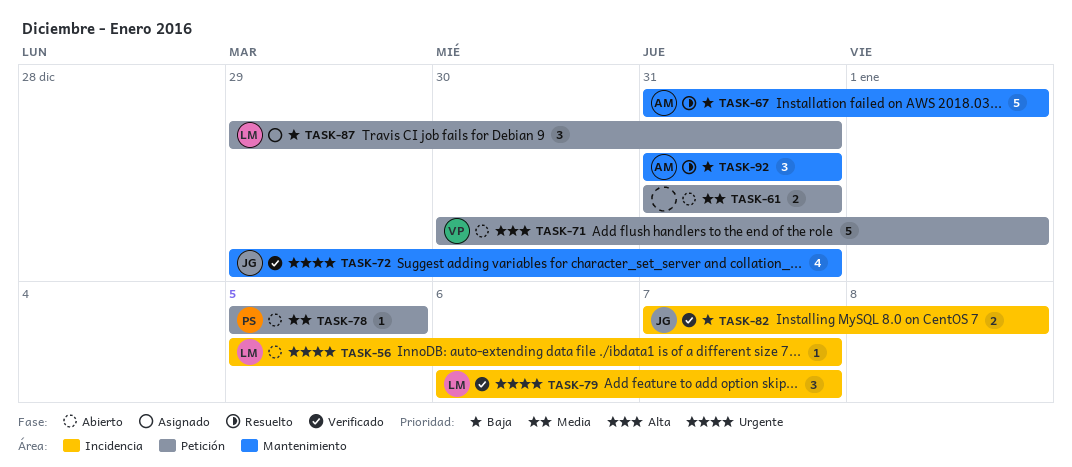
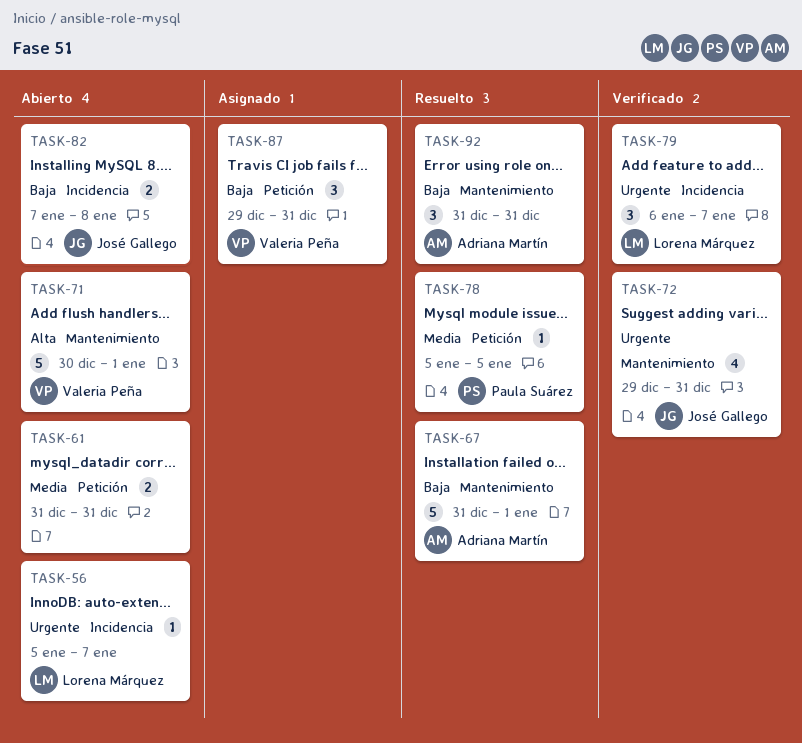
TASK-71, label: Petición -> Mantenimiento
TASK-78, status: Abierto -> Resuelto
TASK-82, status: Verificado -> Abierto
TASK-87, owner: Lorena Márquez -> Valeria Peña

